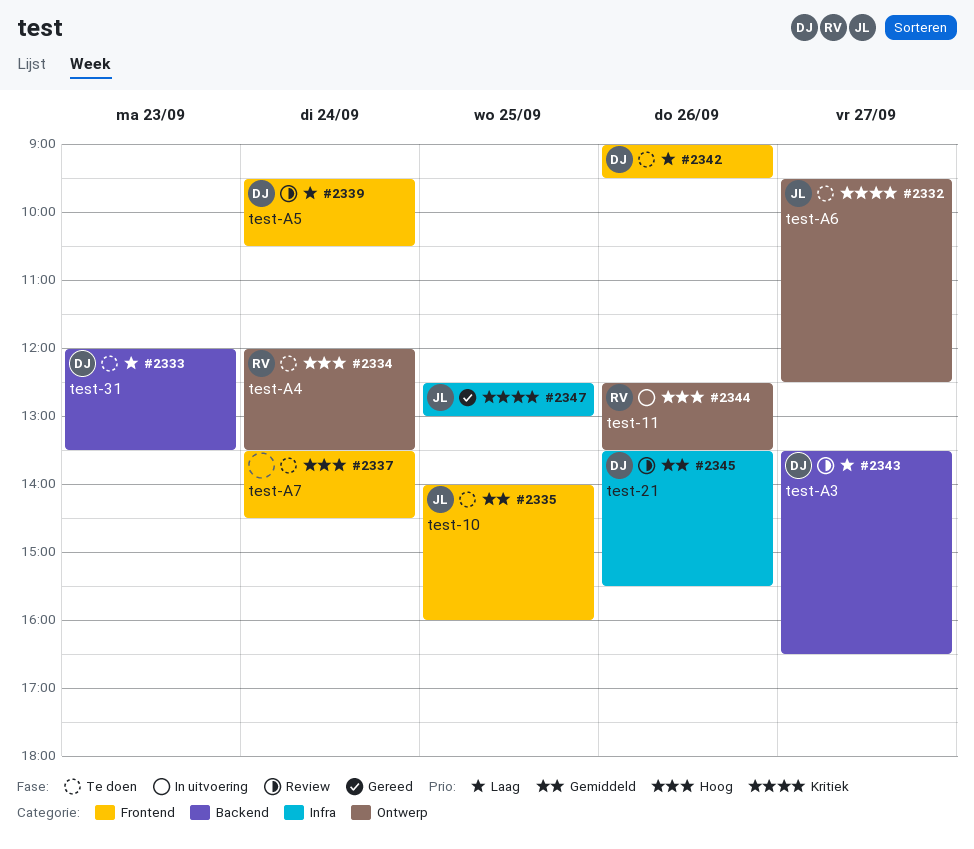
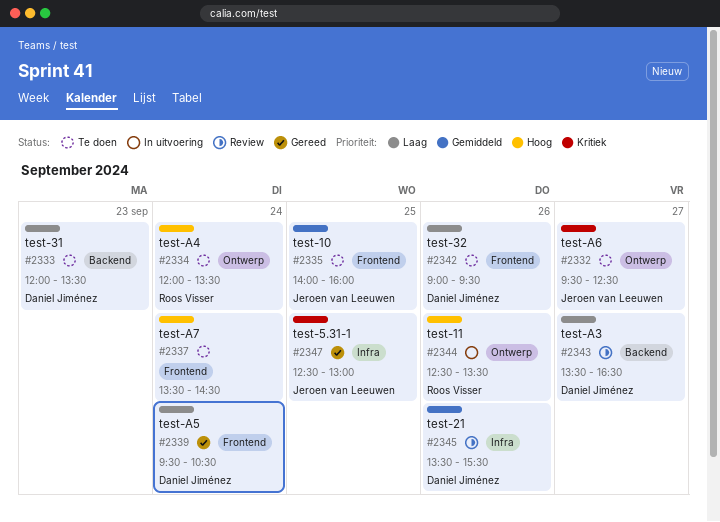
#2339, status: Review -> Gereed

